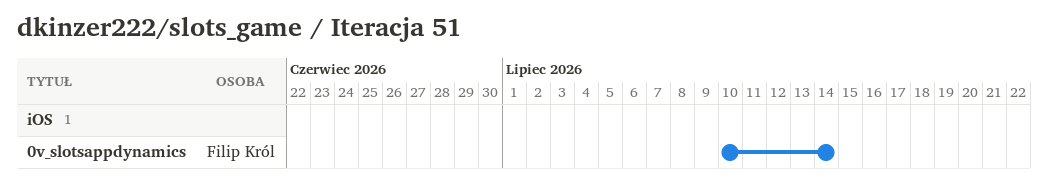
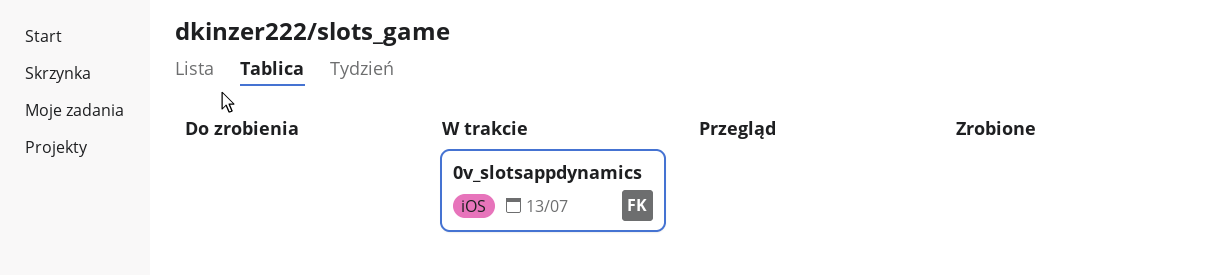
0v_slotsappdynamics, due: Jul 14 -> Jul 13

